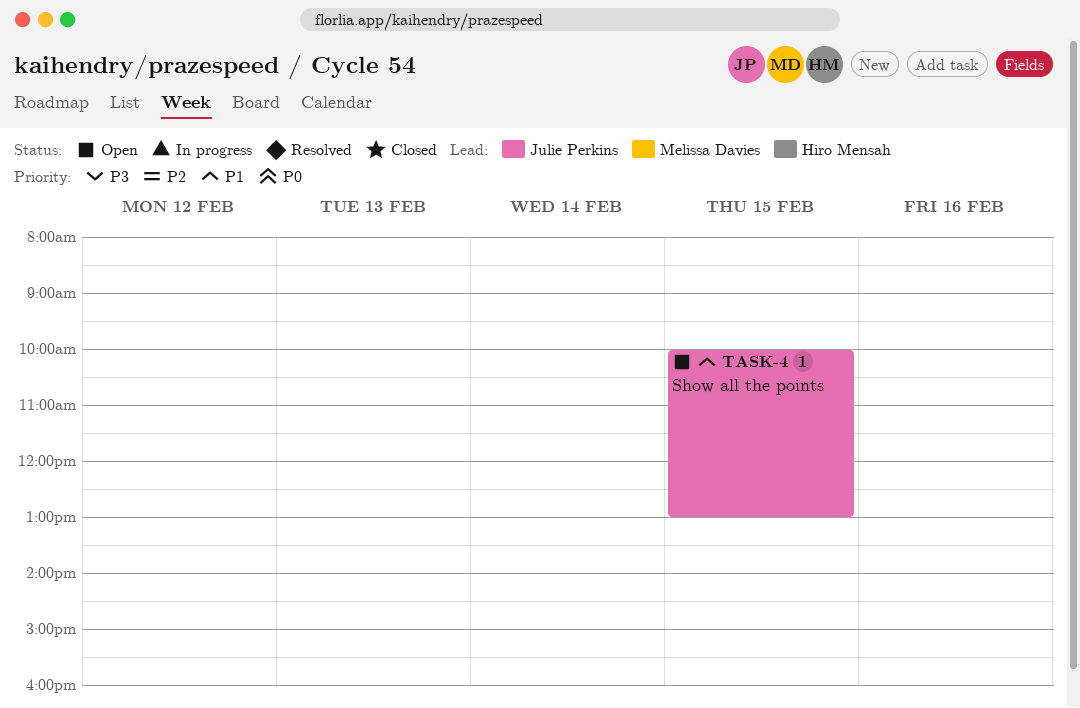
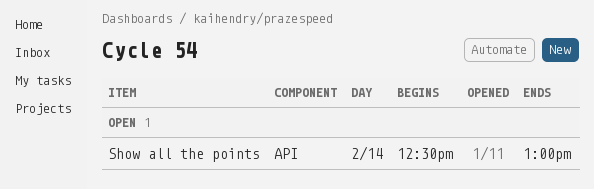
Show all the points, day: Feb 15 -> Feb 14
Show all the points, begins: 10:00 -> 12:30

